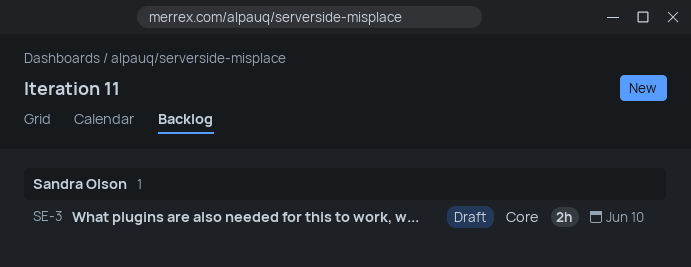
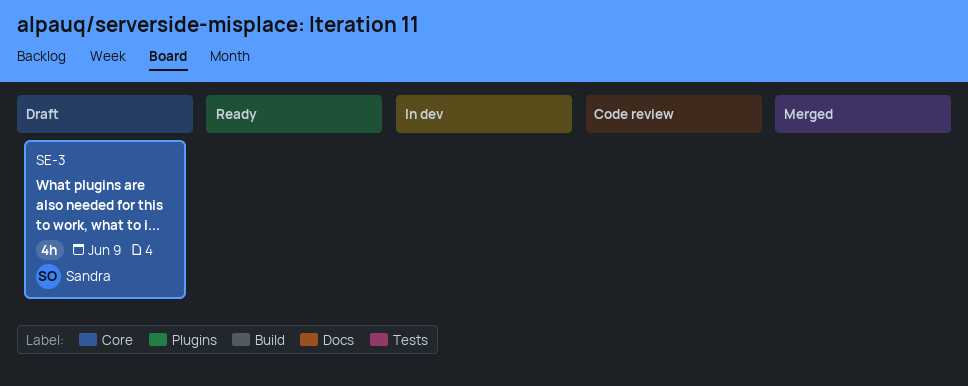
SE-3, estimate: 2h -> 4h
SE-3, due: Jun 10 -> Jun 9

